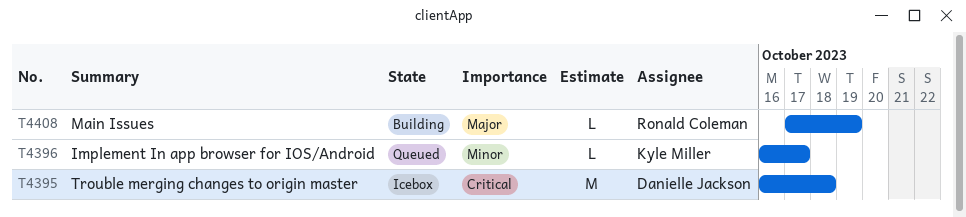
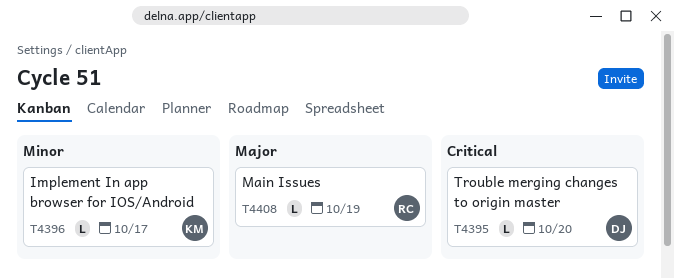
T4395, estimate: M -> L
T4395, due: Oct 18 -> Oct 20

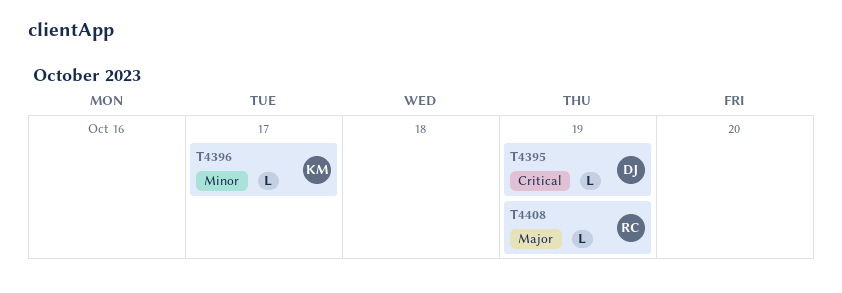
T4395, due: Oct 20 -> Oct 19

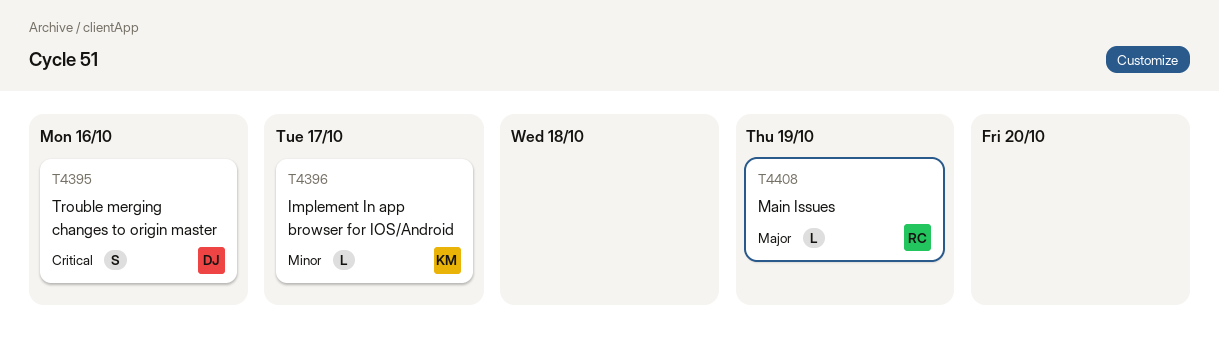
T4395, estimate: L -> S
T4395, due: Oct 19 -> Oct 16

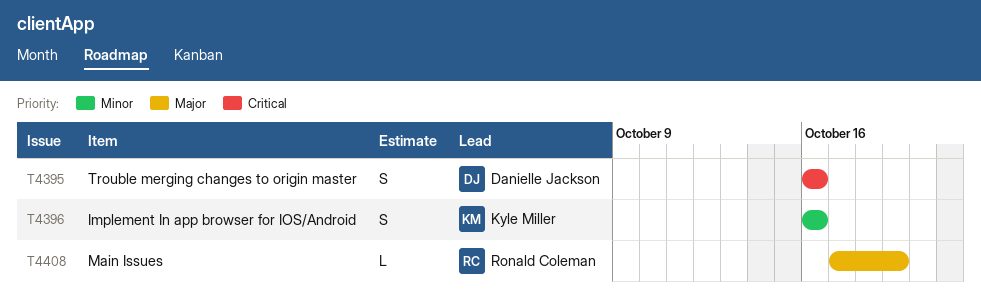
T4396, estimate: L -> S
T4396, due: Oct 17 -> Oct 16

